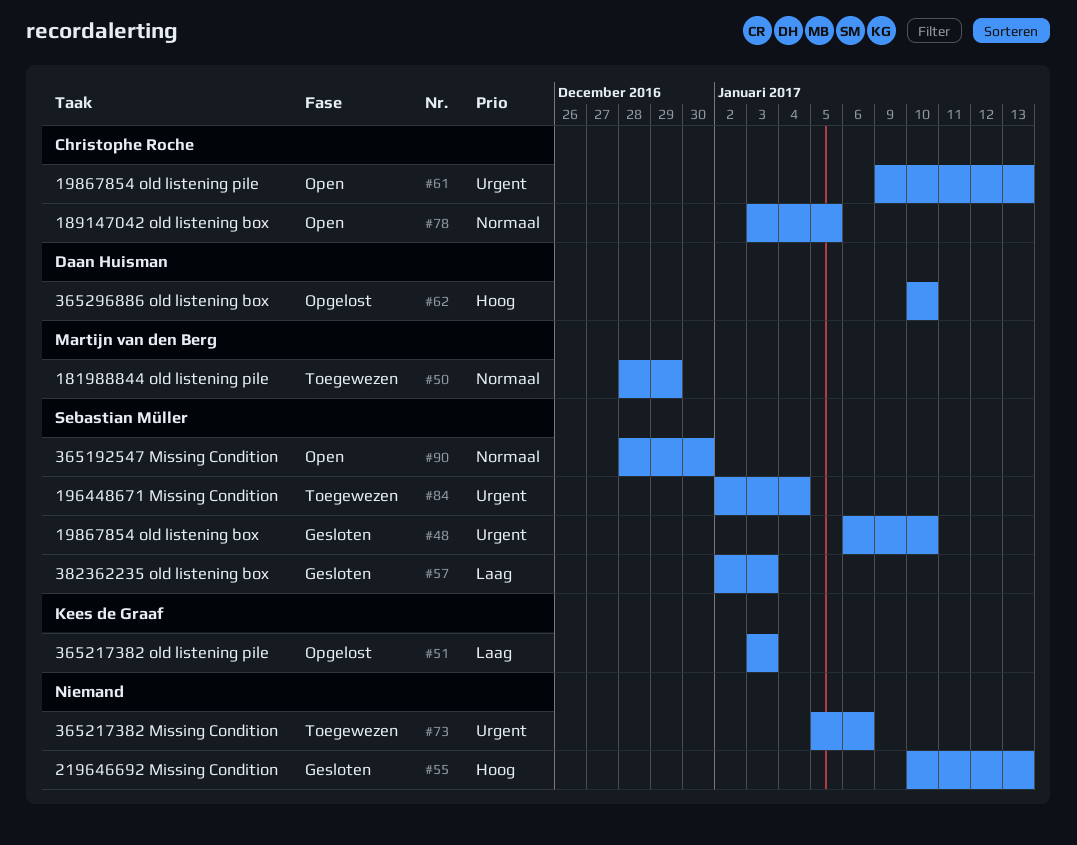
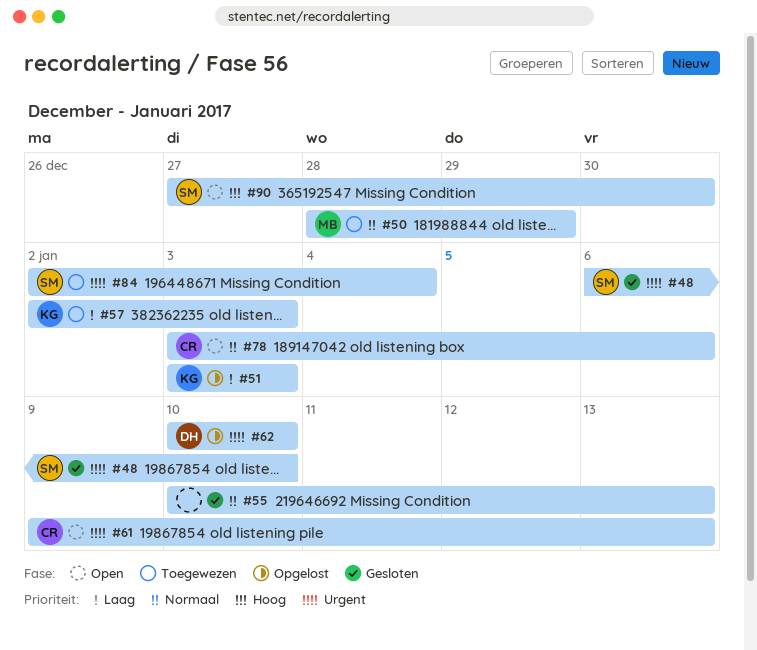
#55, priority: Hoog -> Normaal
#57, status: Gesloten -> Toegewezen
#57, owner: Sebastian Müller -> Kees de Graaf
#62, priority: Hoog -> Urgent
#73: present -> none
#78, due: Jan 5 -> Jan 6
#90, priority: Normaal -> Hoog
#90, start: Dec 28 -> Dec 27

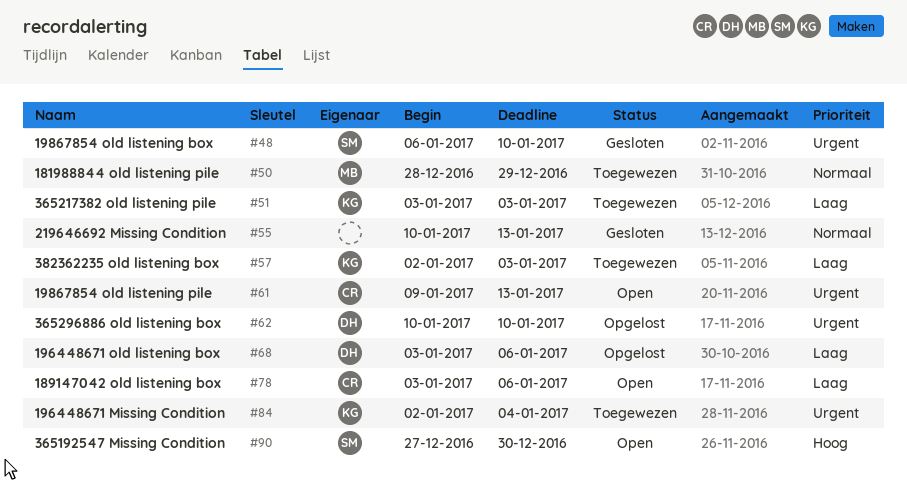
#51, status: Opgelost -> Toegewezen
#68: none -> present
#78, priority: Normaal -> Laag
#84, owner: SM -> KG

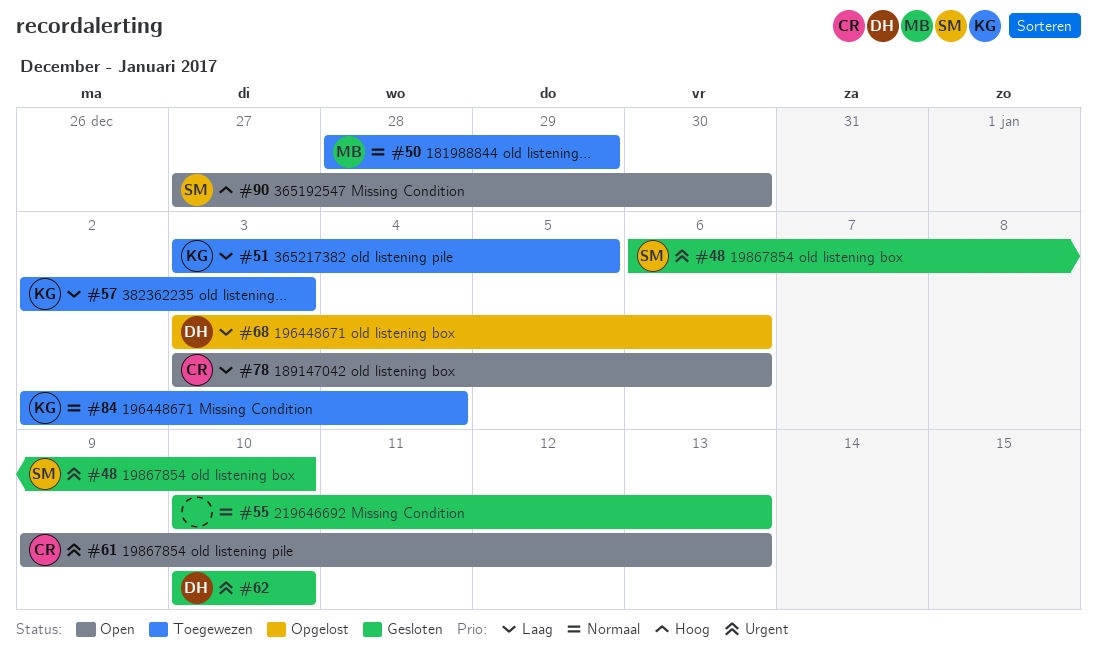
#51, due: Jan 3 -> Jan 5
#62, status: Opgelost -> Gesloten
#84, priority: Urgent -> Normaal

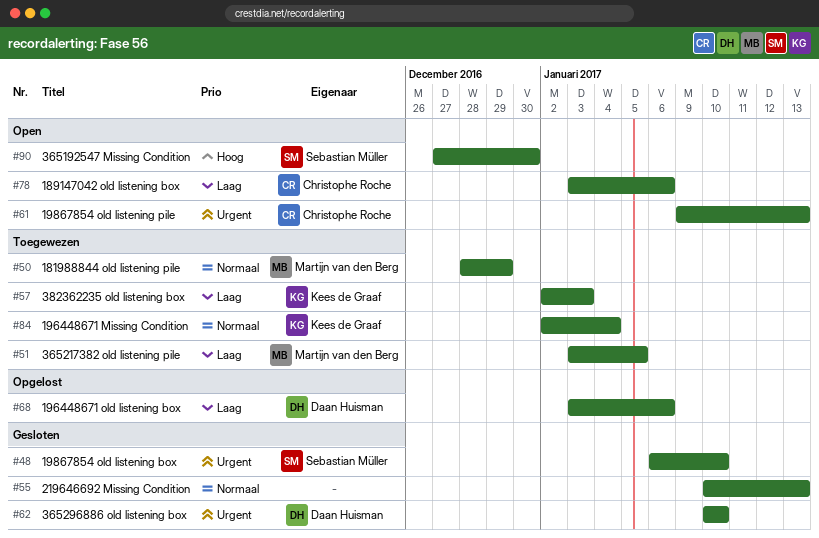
#51, owner: Kees de Graaf -> Martijn van den Berg

